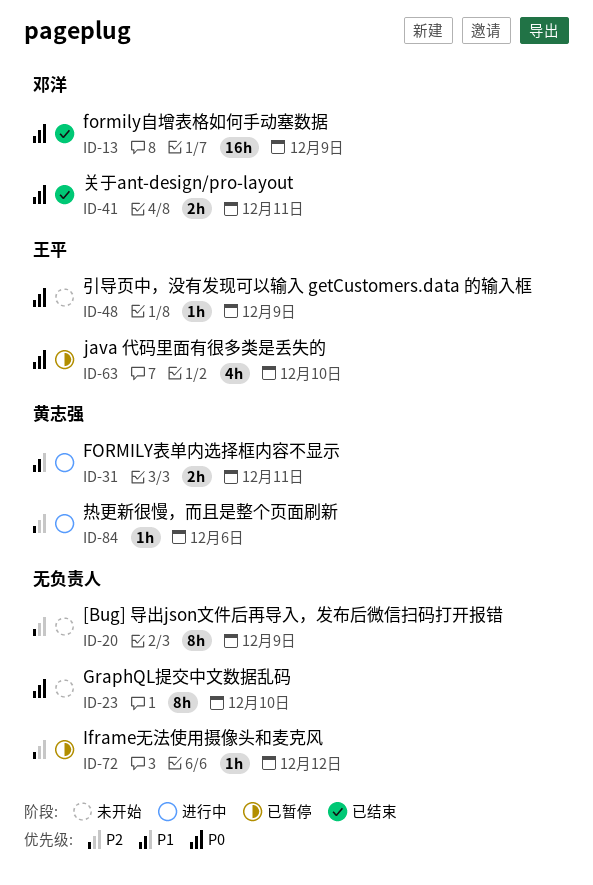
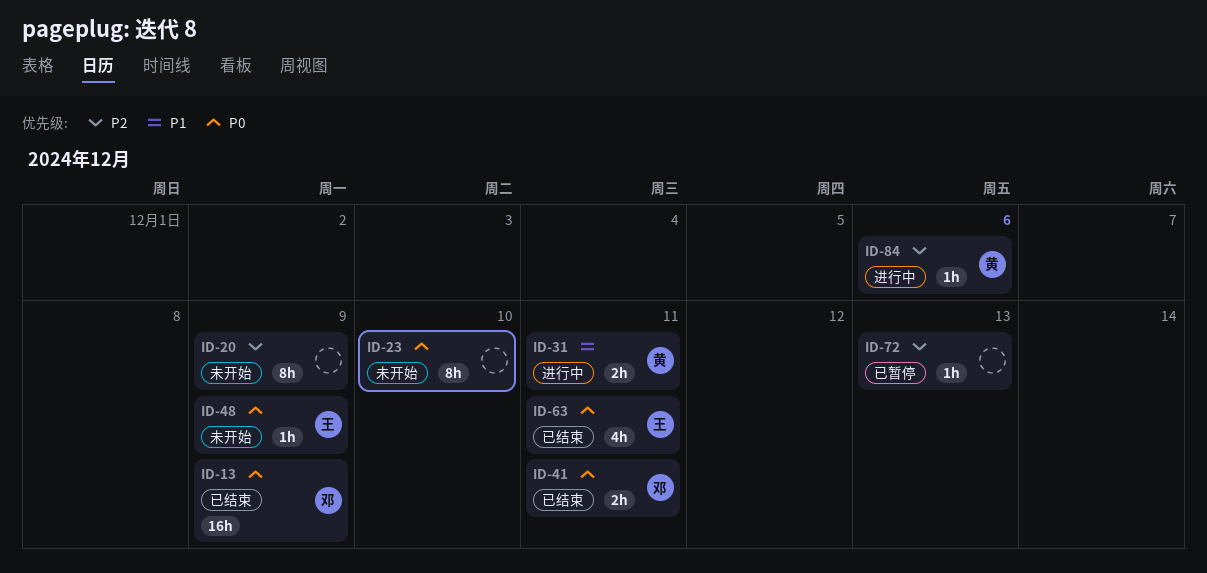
ID-63, status: 已暂停 -> 已结束
ID-63, due: Dec 10 -> Dec 11
ID-72, due: Dec 12 -> Dec 13

